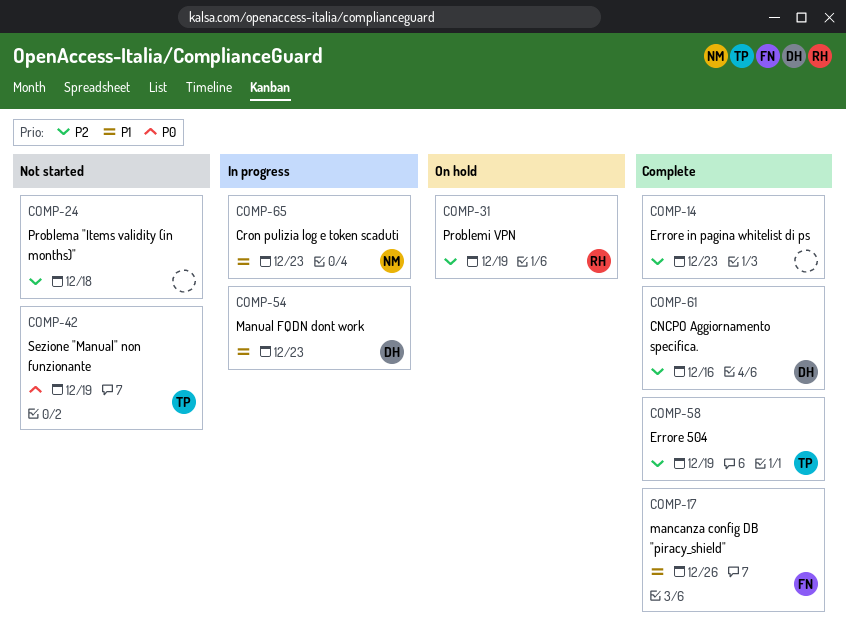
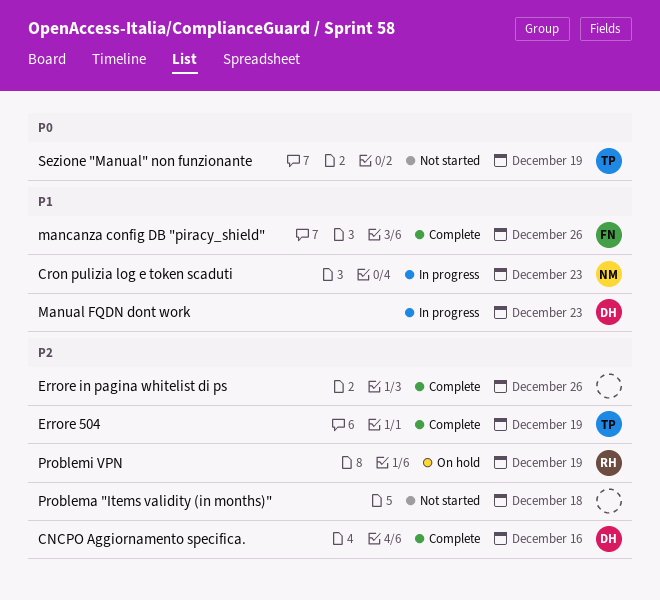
Errore in pagina whitelist di ps, due: Dec 23 -> Dec 26

